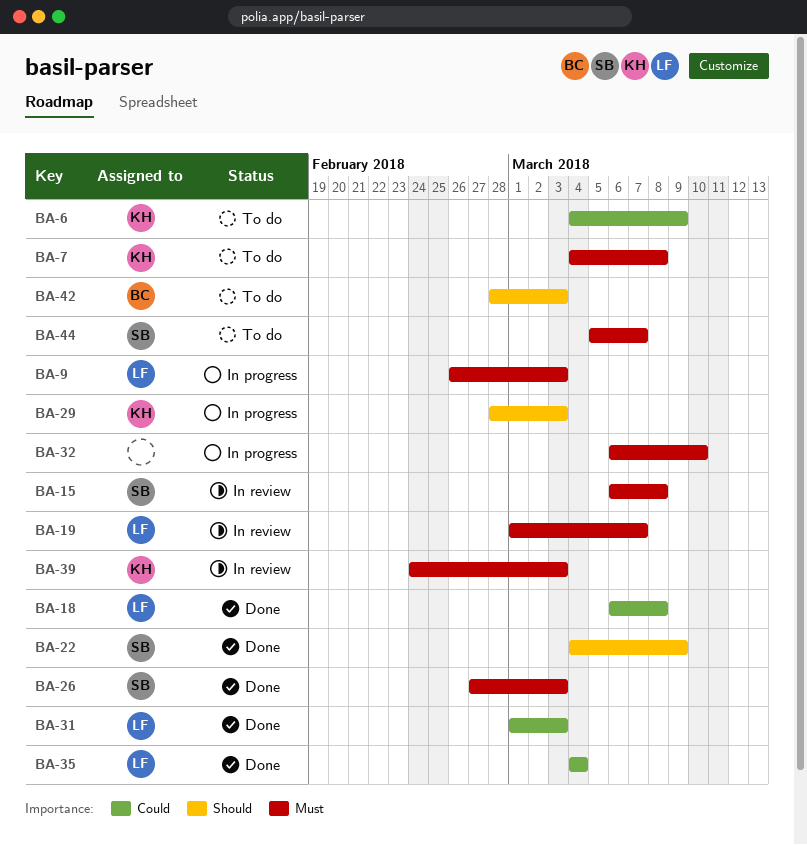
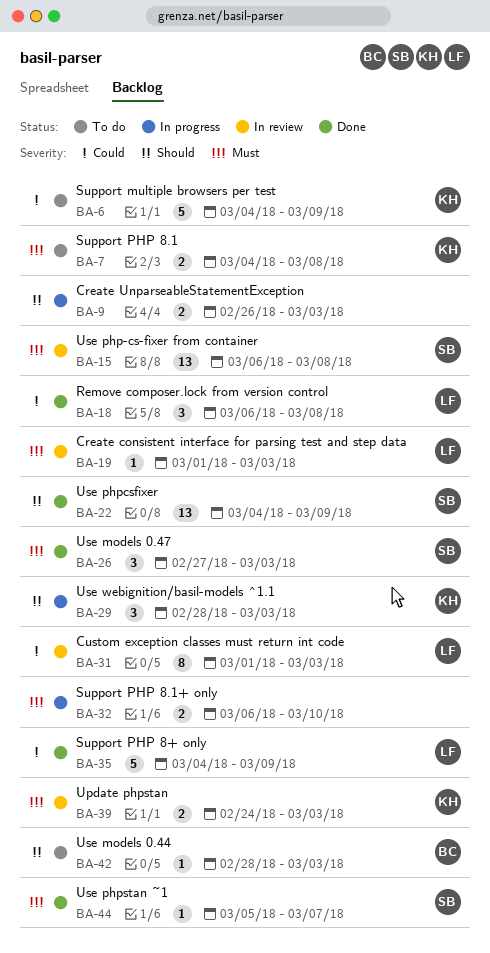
BA-9, owner: LF -> none
BA-9, priority: Must -> Should
BA-19, due: Mar 7 -> Mar 3
BA-31, status: Done -> In review
BA-35, due: Mar 4 -> Mar 9
BA-44, status: To do -> Done

